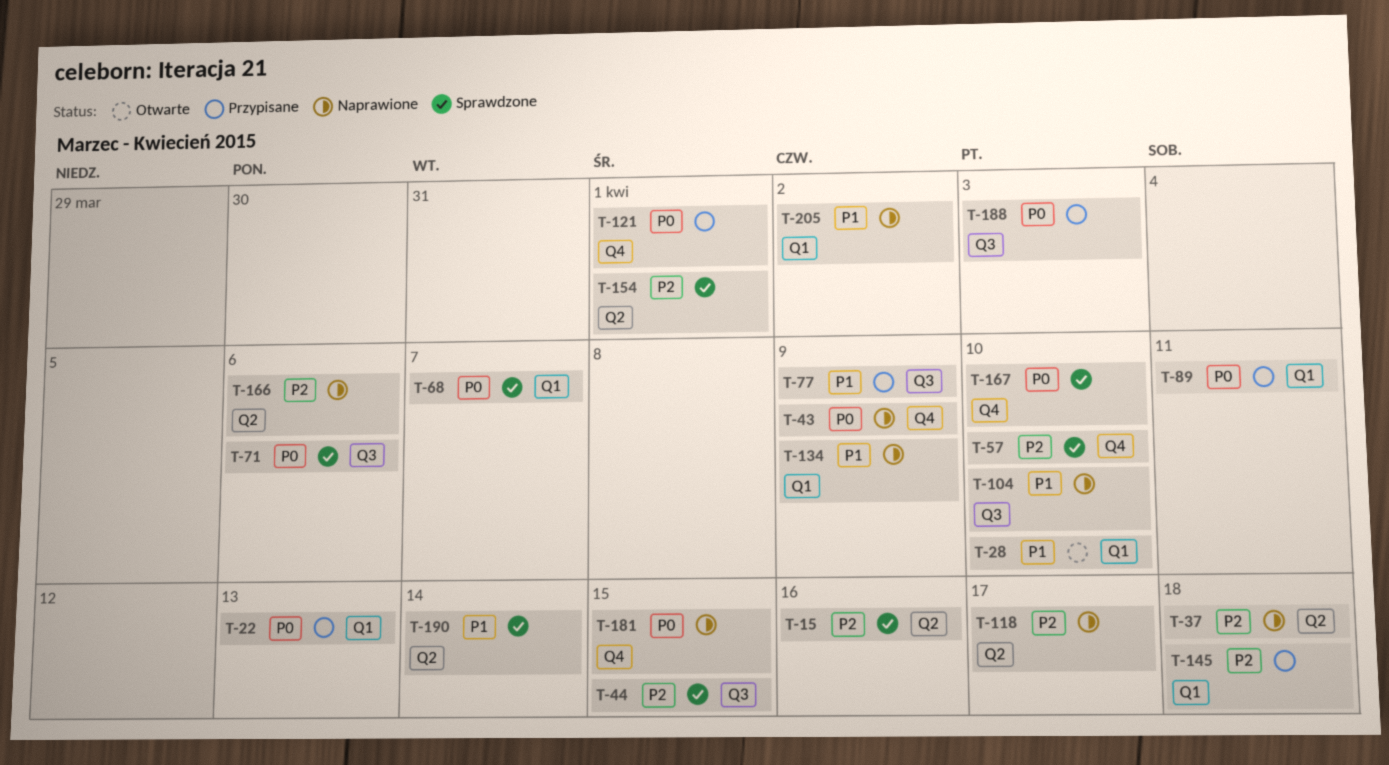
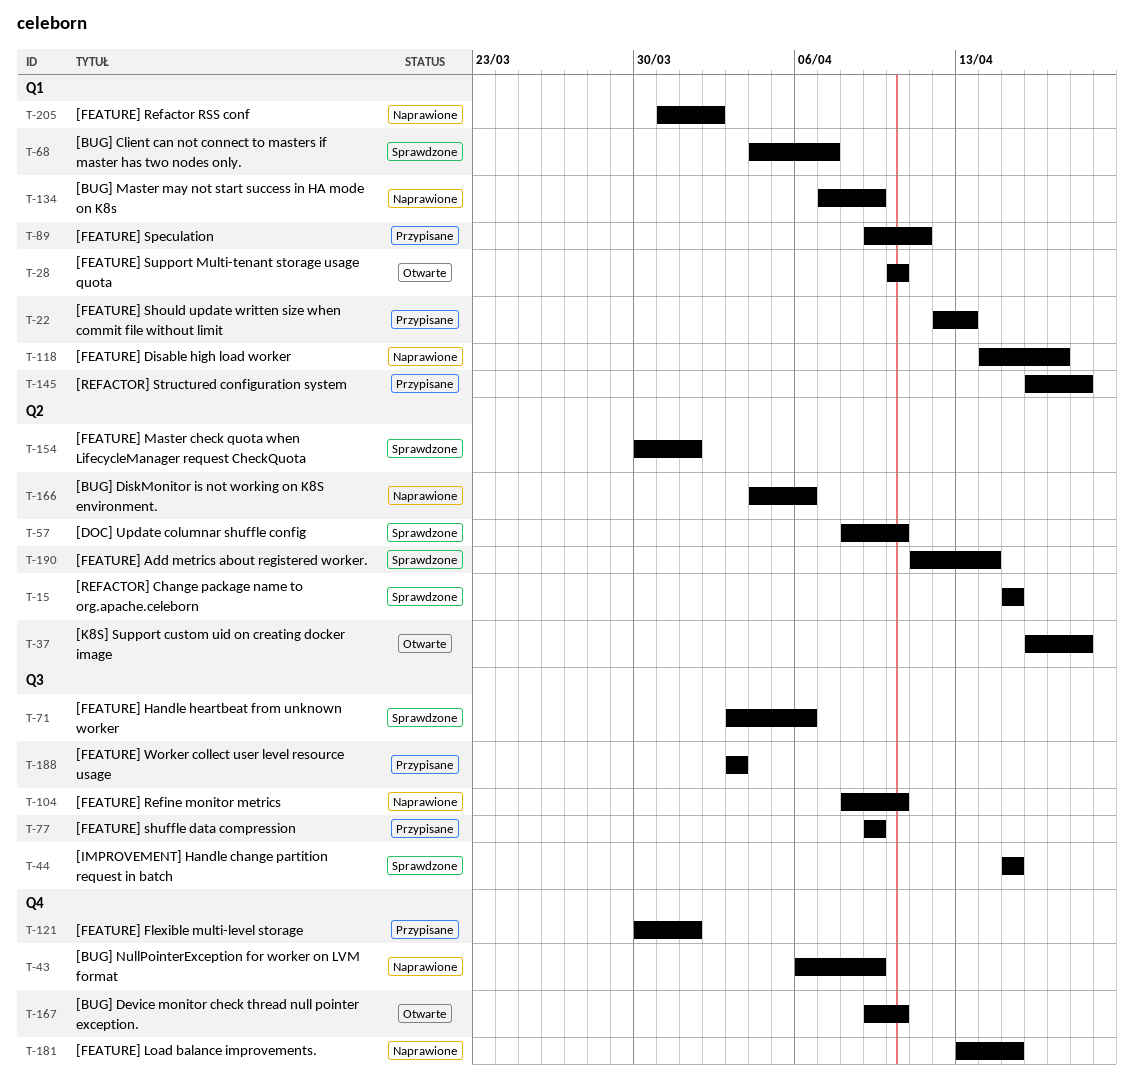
T-15, due: Apr 16 -> Apr 15
T-37, status: Naprawione -> Otwarte
T-57, label: Q4 -> Q2
T-118, label: Q2 -> Q1
T-167, status: Sprawdzone -> Otwarte

